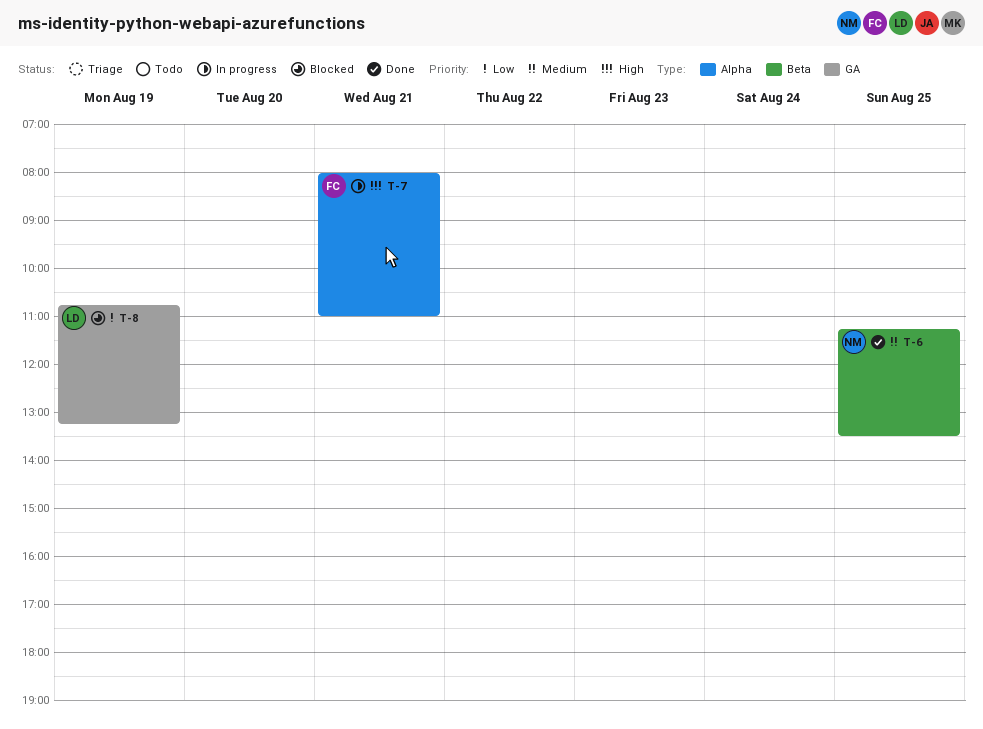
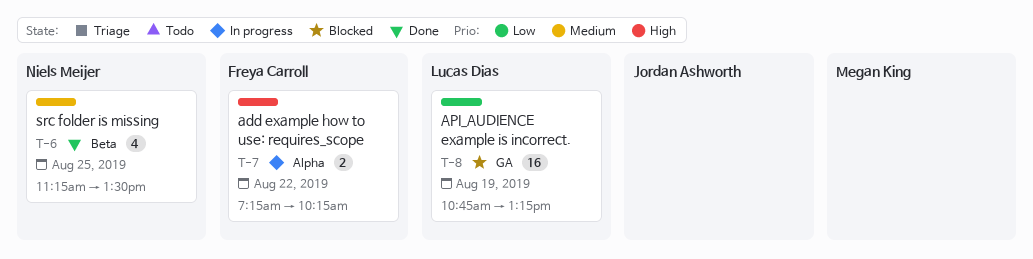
T-7, day: Aug 21 -> Aug 22
T-7, begins: 08:00 -> 07:15
T-7, ends: 11:00 -> 10:15

